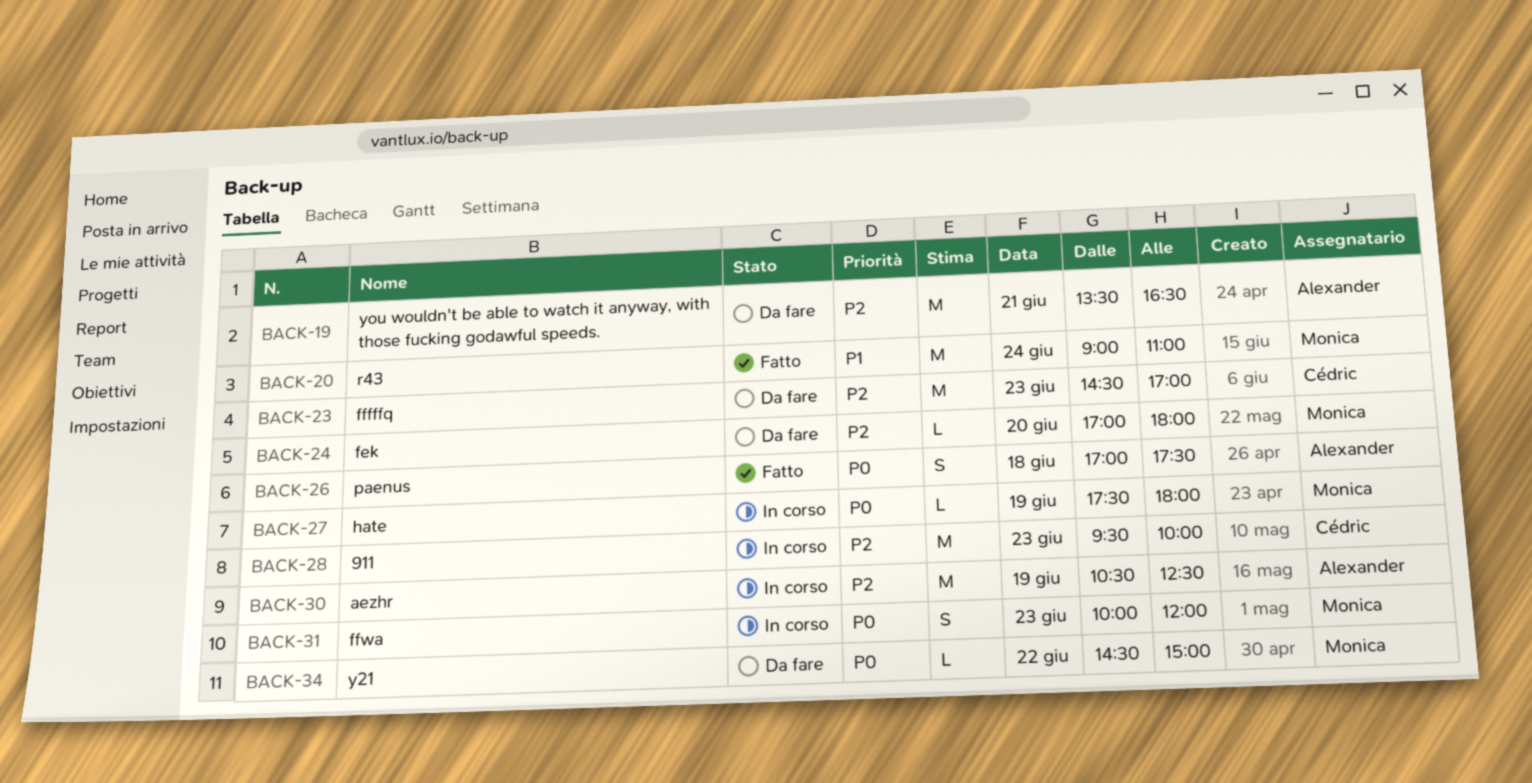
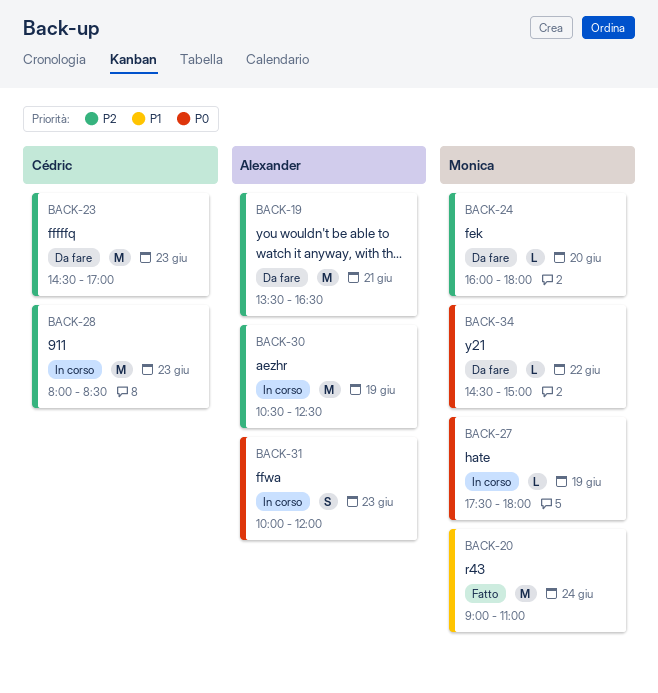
BACK-24, begins: 17:00 -> 16:00
BACK-26: present -> none
BACK-28, begins: 09:30 -> 08:00
BACK-28, ends: 10:00 -> 08:30
BACK-31, owner: Monica -> Alexander

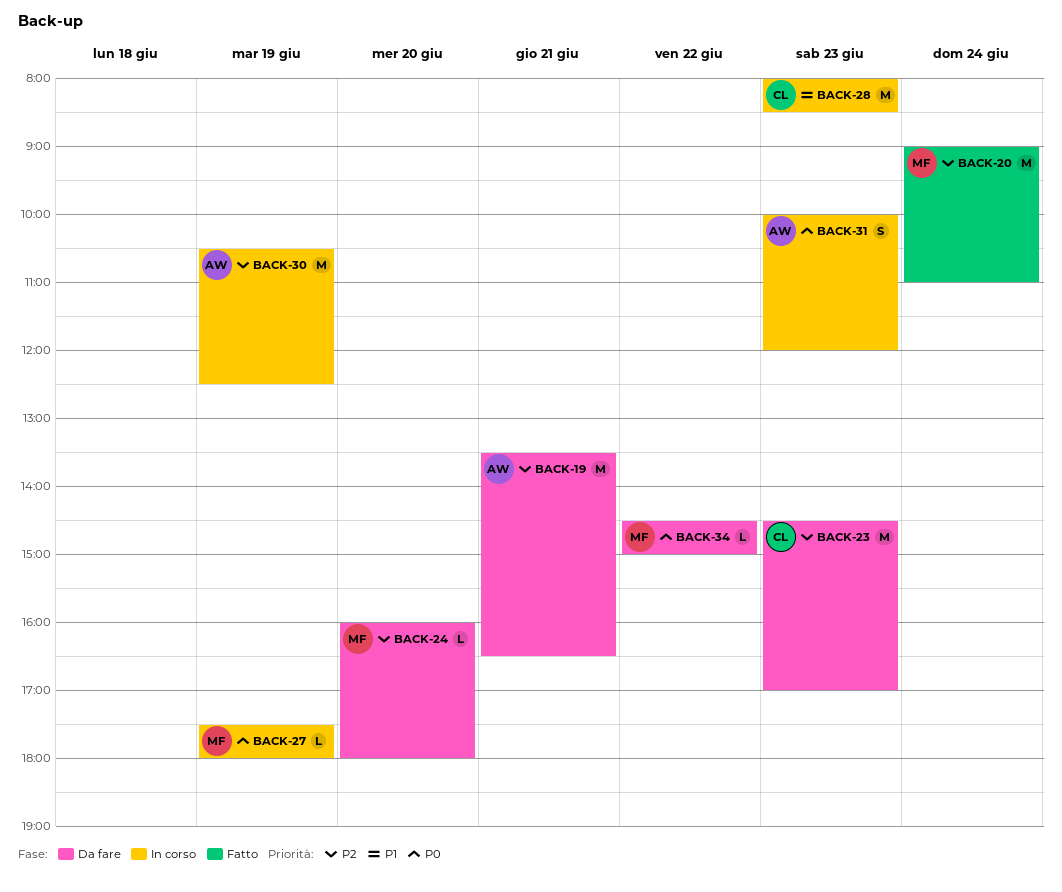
BACK-20, priority: P1 -> P2
BACK-28, priority: P2 -> P1

